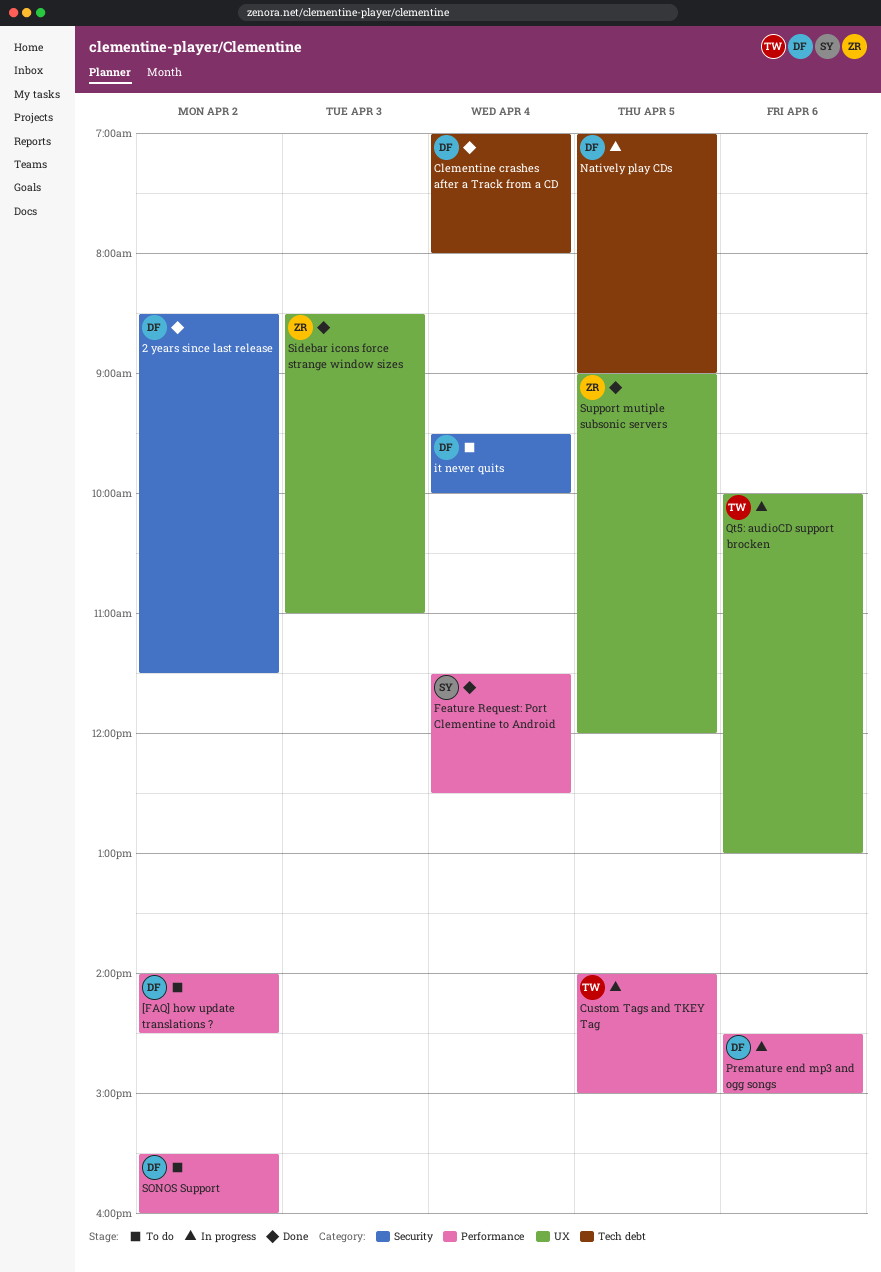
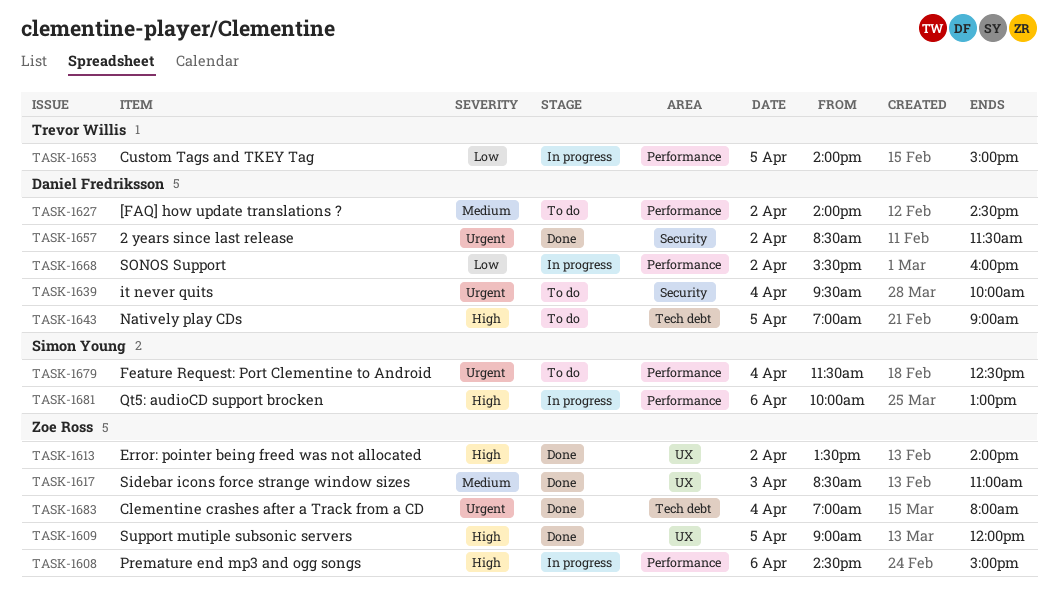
Clementine crashes after a Track from a CD, owner: Daniel Fredriksson -> Zoe Ross
Error: pointer being freed was not allocated: none -> present
Feature Request: Port Clementine to Android, status: Done -> To do
Natively play CDs, status: In progress -> To do
Premature end mp3 and ogg songs, owner: Daniel Fredriksson -> Zoe Ross
Qt5: audioCD support brocken, owner: Trevor Willis -> Simon Young
Qt5: audioCD support brocken, label: UX -> Performance
SONOS Support, status: To do -> In progress

